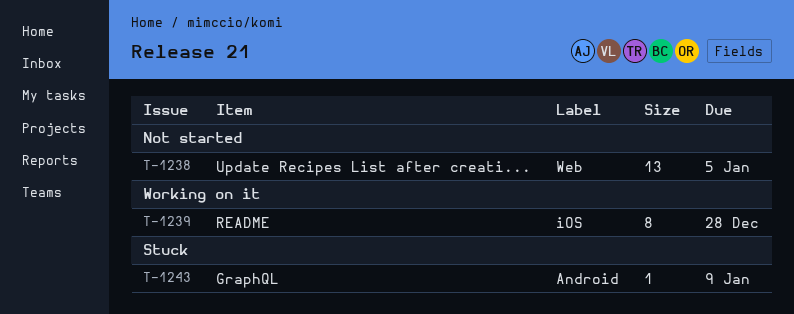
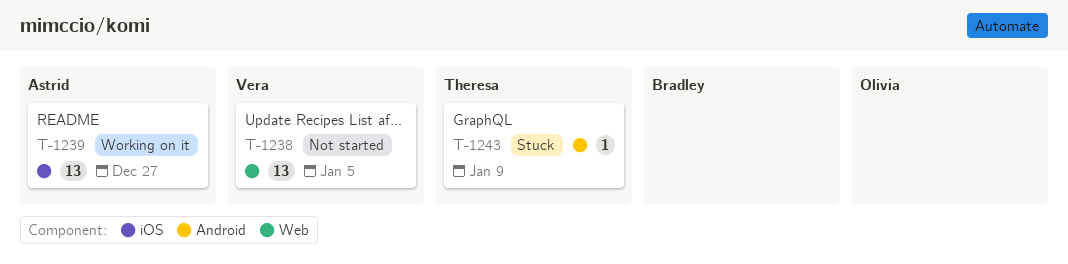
T-1239, estimate: 8 -> 13
T-1239, due: Dec 28 -> Dec 27

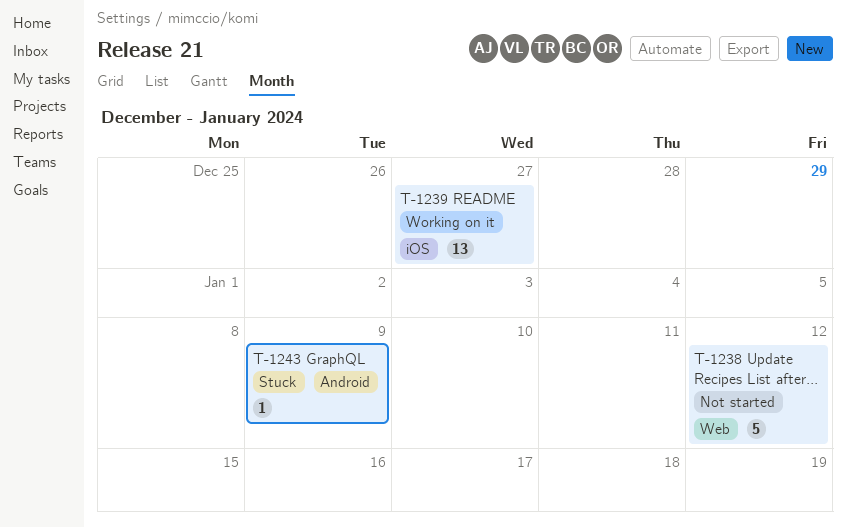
T-1238, estimate: 13 -> 5
T-1238, due: Jan 5 -> Jan 12

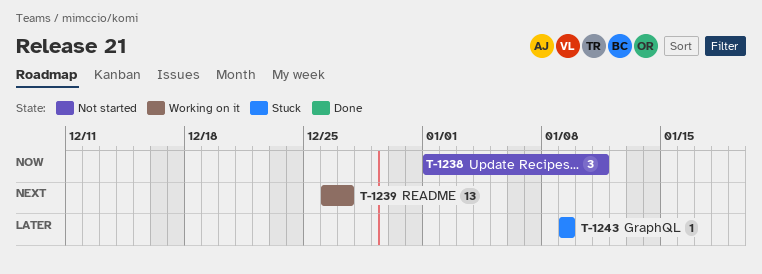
T-1238, estimate: 5 -> 3
T-1238, due: Jan 12 -> Jan 11

